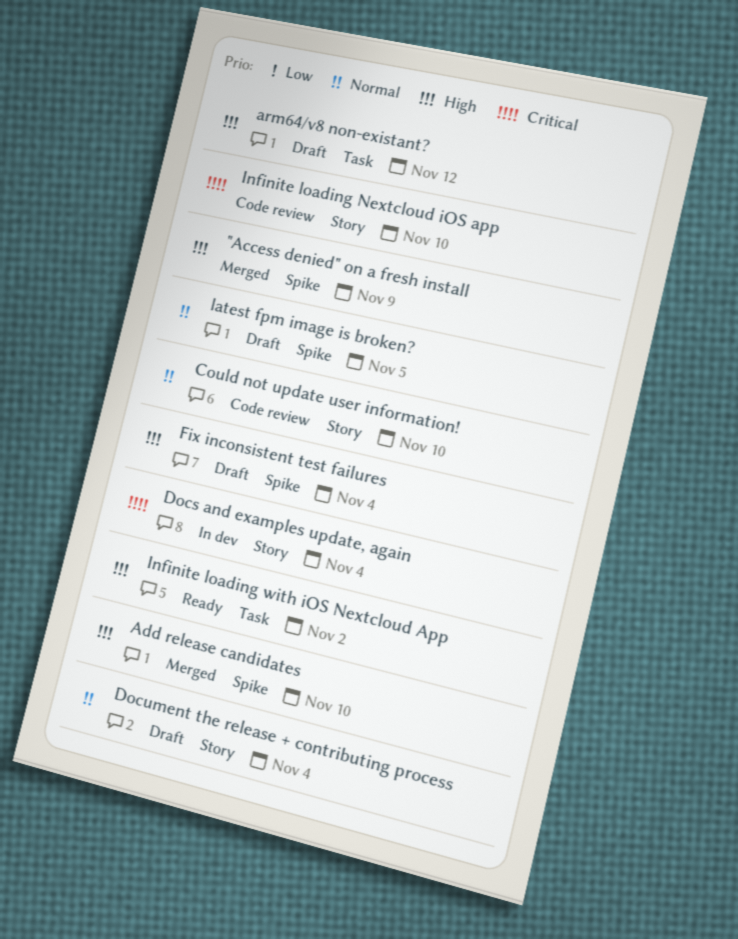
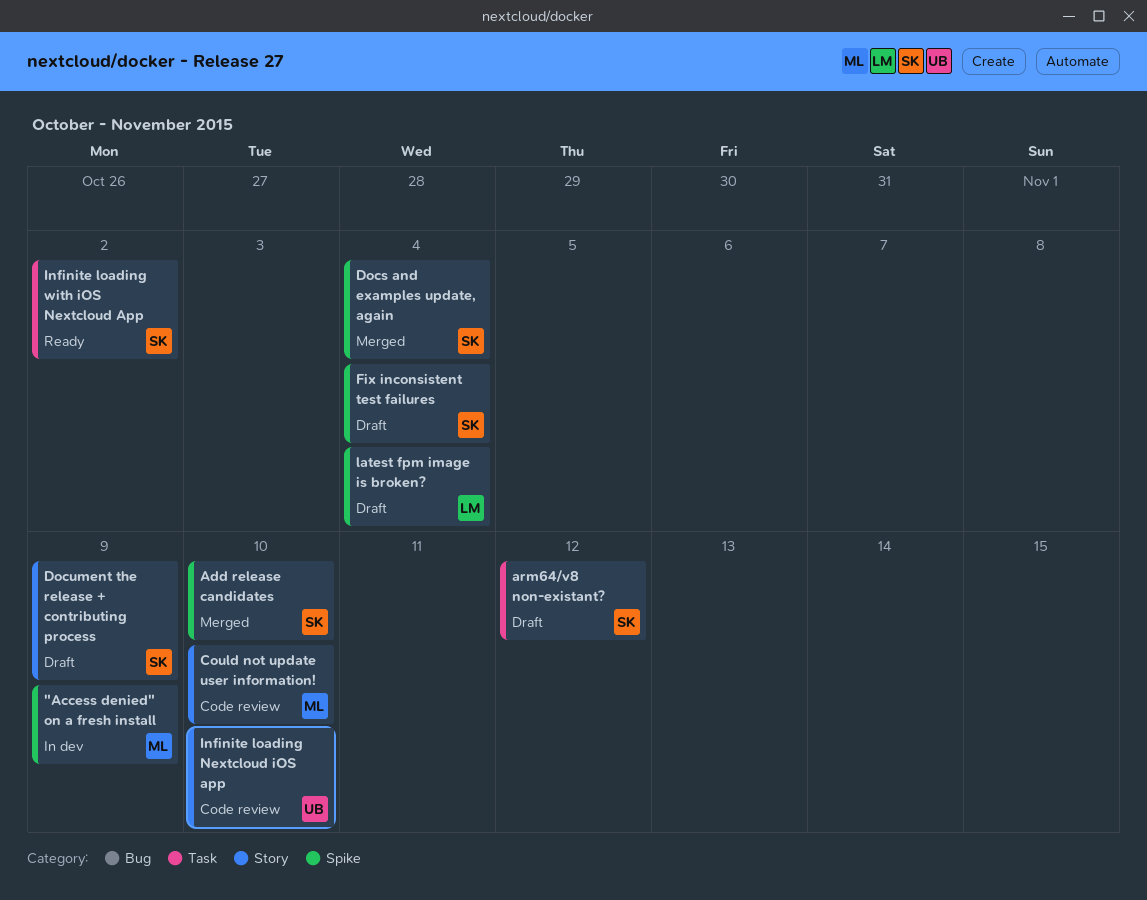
"Access denied" on a fresh install, status: Merged -> In dev
Docs and examples update, again, status: In dev -> Merged
Docs and examples update, again, label: Story -> Spike
Document the release + contributing process, due: Nov 4 -> Nov 9
latest fpm image is broken?, due: Nov 5 -> Nov 4

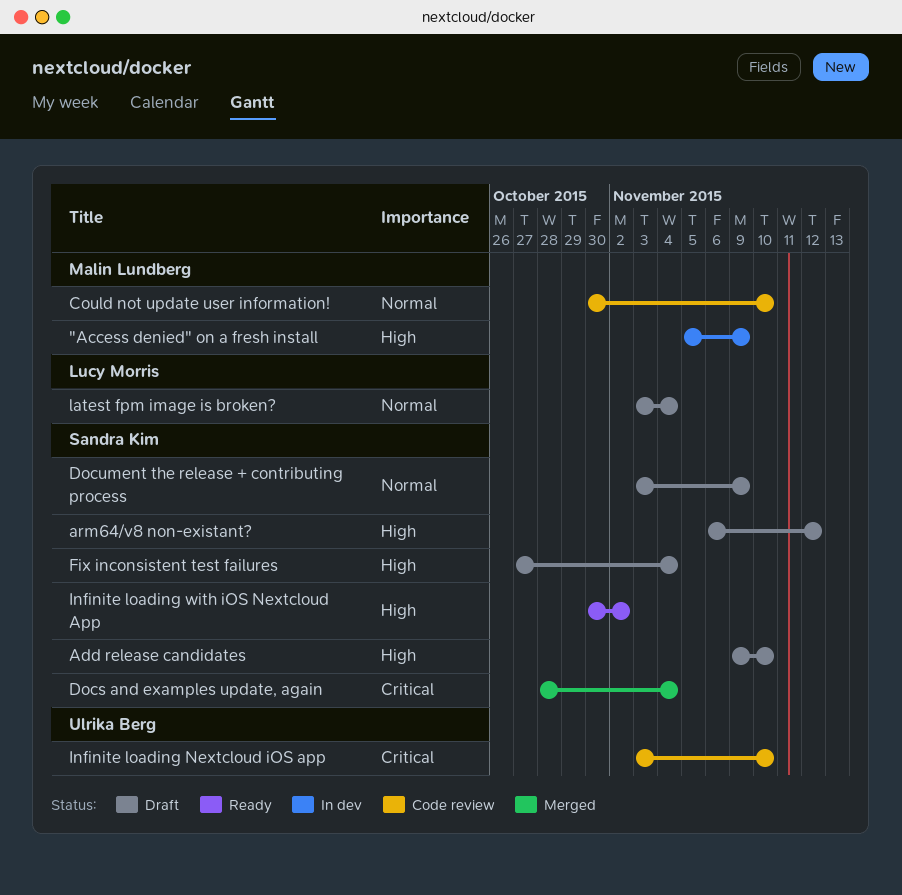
Add release candidates, status: Merged -> Draft

